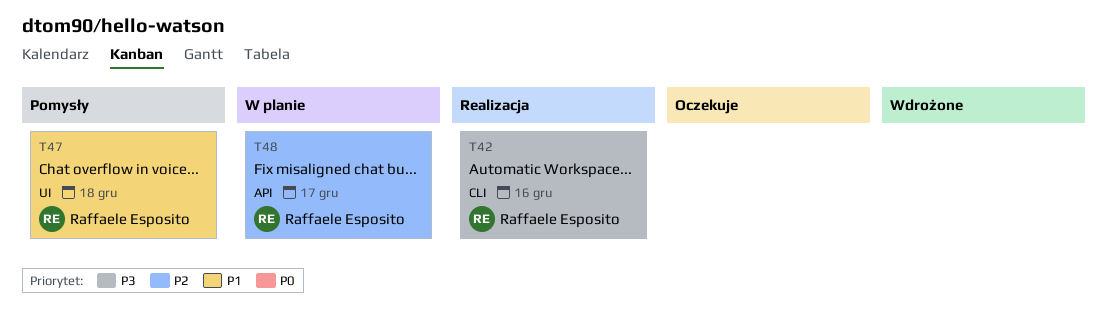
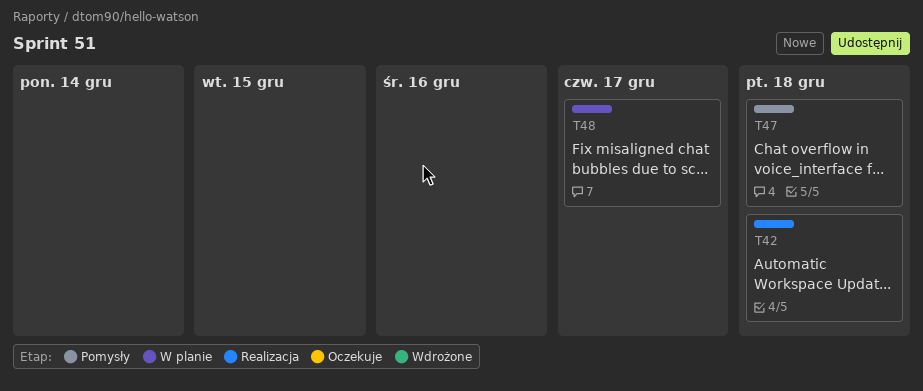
T42, due: Dec 16 -> Dec 18

